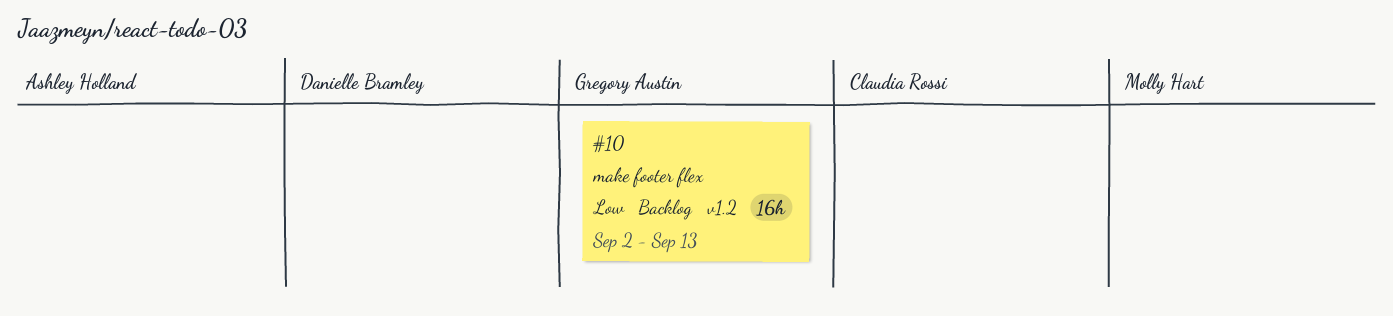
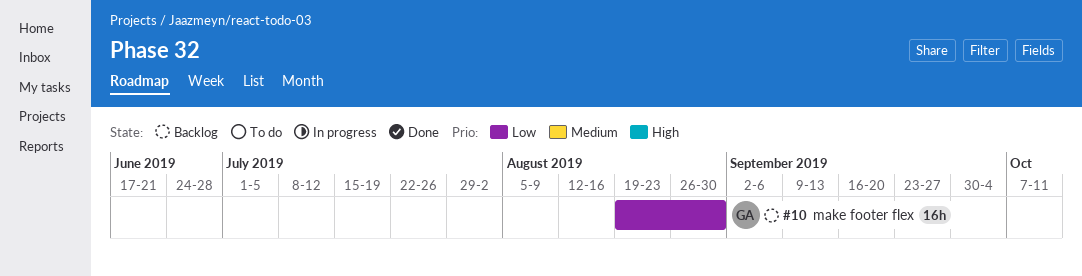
#10, start: Sep 2 -> Aug 19
#10, due: Sep 13 -> Aug 30

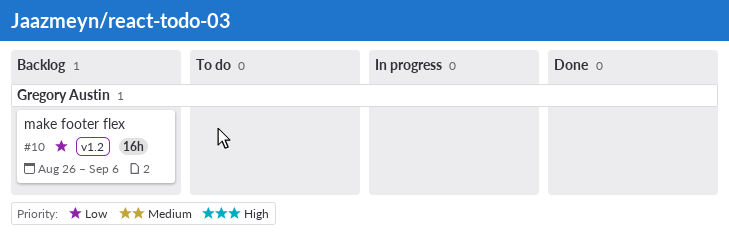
#10, start: Aug 19 -> Aug 26
#10, due: Aug 30 -> Sep 6

